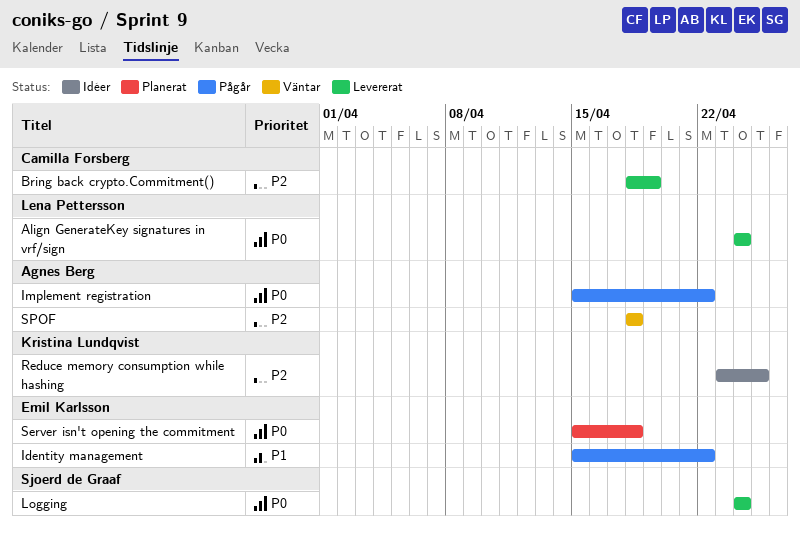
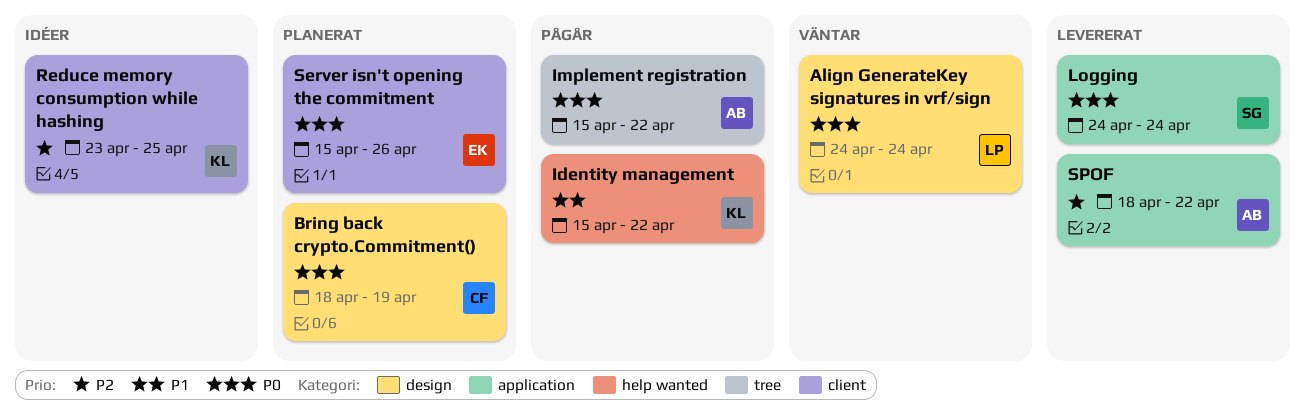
Align GenerateKey signatures in vrf/sign, status: Levererat -> Väntar
Bring back crypto.Commitment(), status: Levererat -> Planerat
Bring back crypto.Commitment(), priority: P2 -> P0
Identity management, owner: Emil Karlsson -> Kristina Lundqvist
Server isn't opening the commitment, due: Apr 18 -> Apr 26
SPOF, status: Väntar -> Levererat
SPOF, due: Apr 18 -> Apr 22

